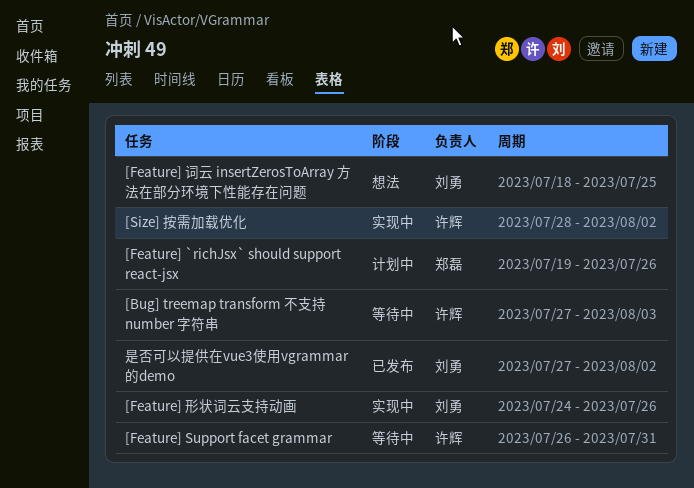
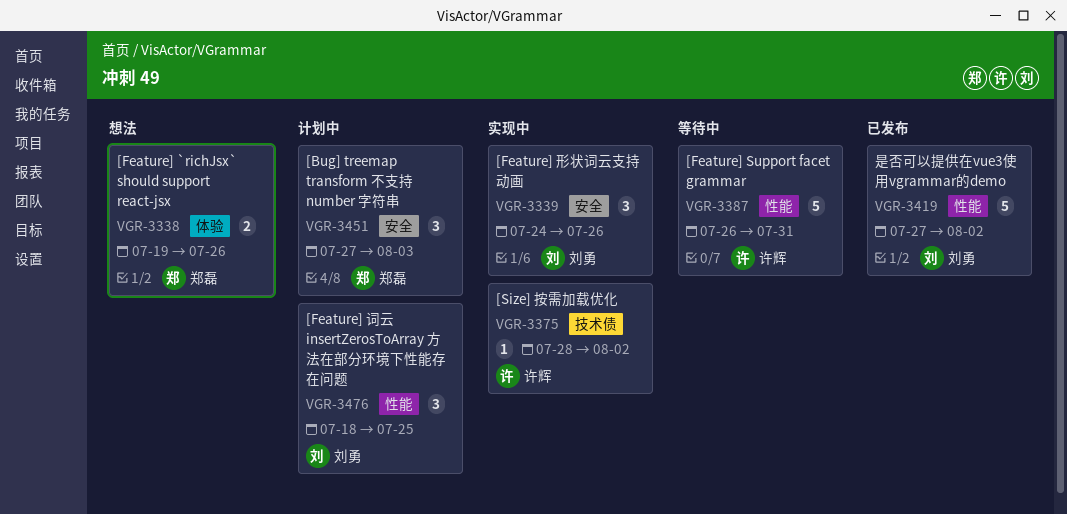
[Bug] treemap transform 不支持 number 字符串, status: 等待中 -> 计划中
[Bug] treemap transform 不支持 number 字符串, owner: 许辉 -> 郑磊
[Feature] `richJsx` should support react-jsx, status: 计划中 -> 想法
[Feature] 词云 insertZerosToArray 方法在部分环境下性能存在问题, status: 想法 -> 计划中

